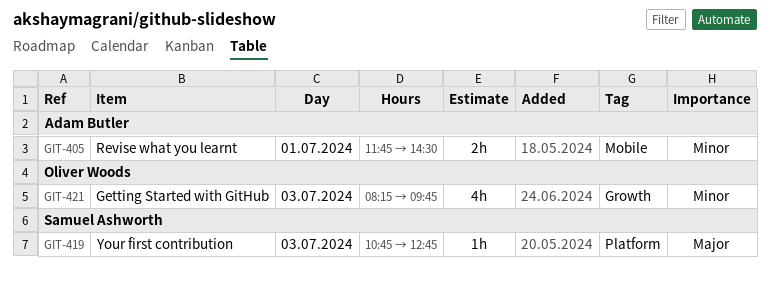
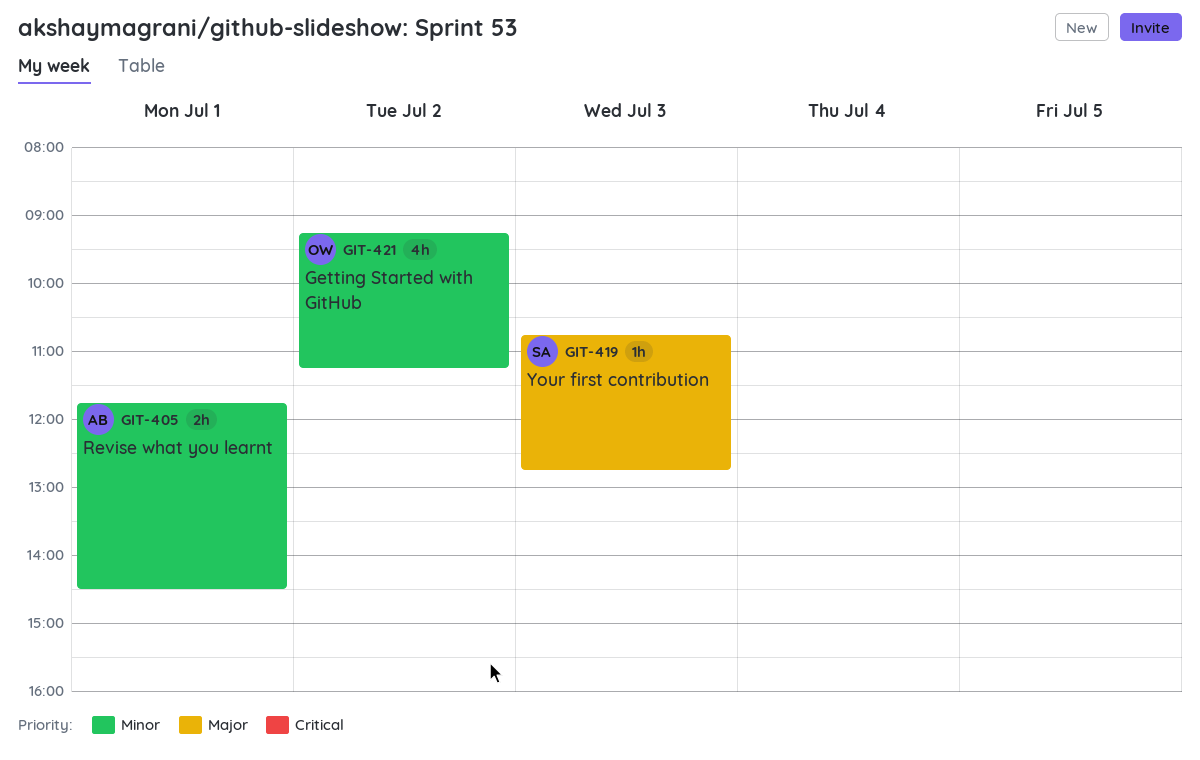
GIT-421, day: Jul 3 -> Jul 2
GIT-421, begins: 08:15 -> 09:15
GIT-421, ends: 09:45 -> 11:15

